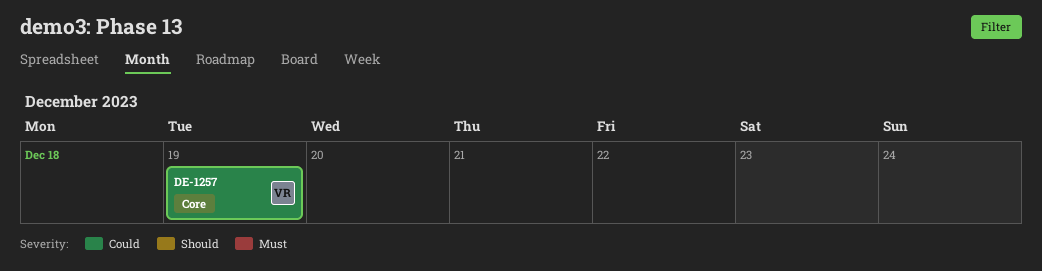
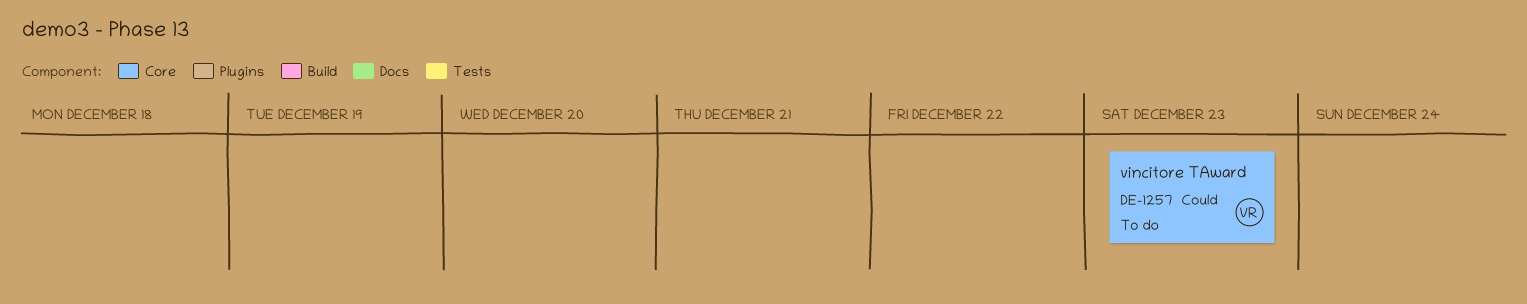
DE-1257, due: Dec 19 -> Dec 23

